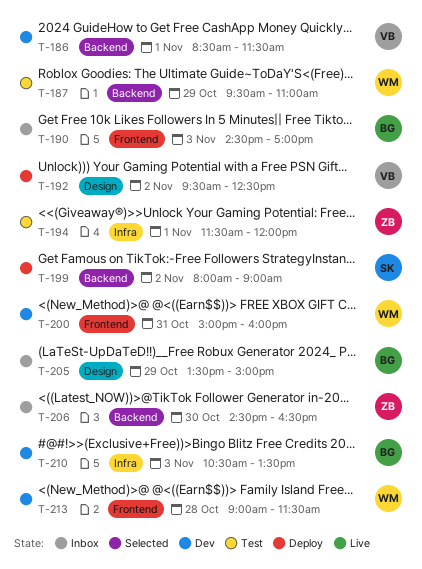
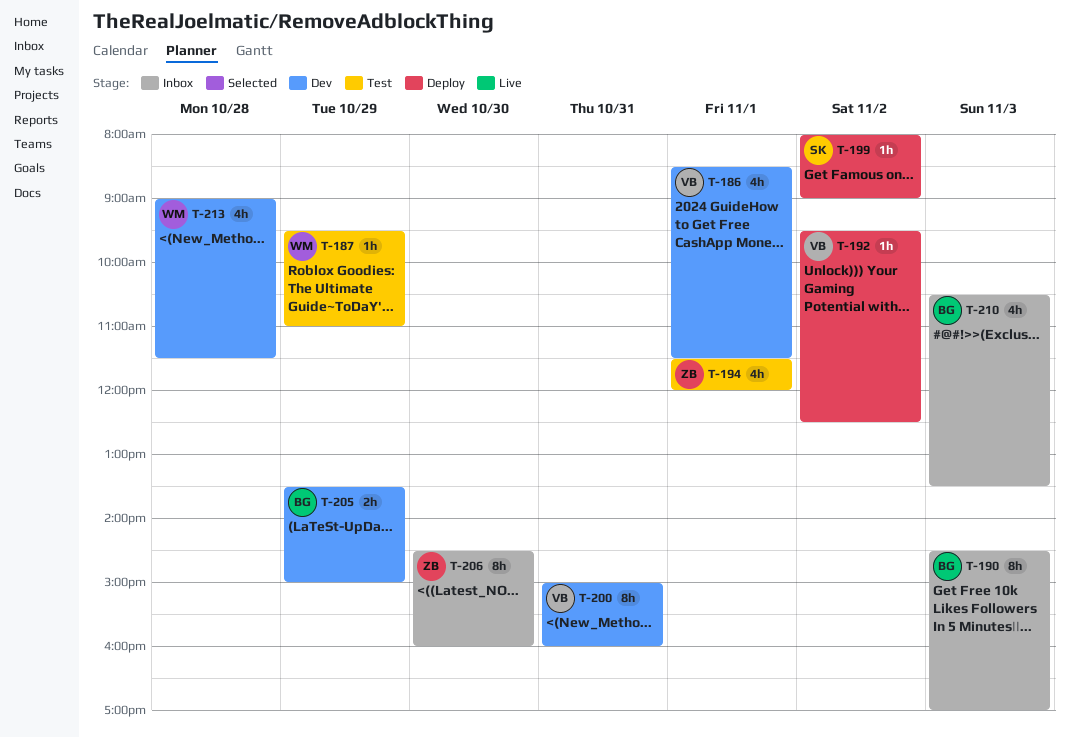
T-200, owner: WM -> VB
T-205, status: Inbox -> Dev
T-206, ends: 16:30 -> 16:00
T-210, status: Dev -> Inbox

